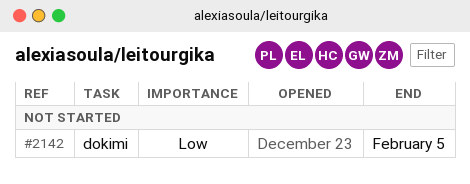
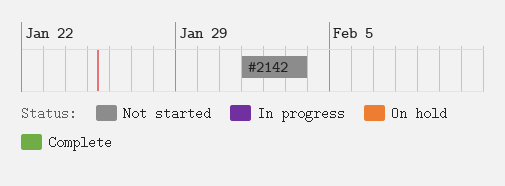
#2142, due: Feb 5 -> Feb 3

